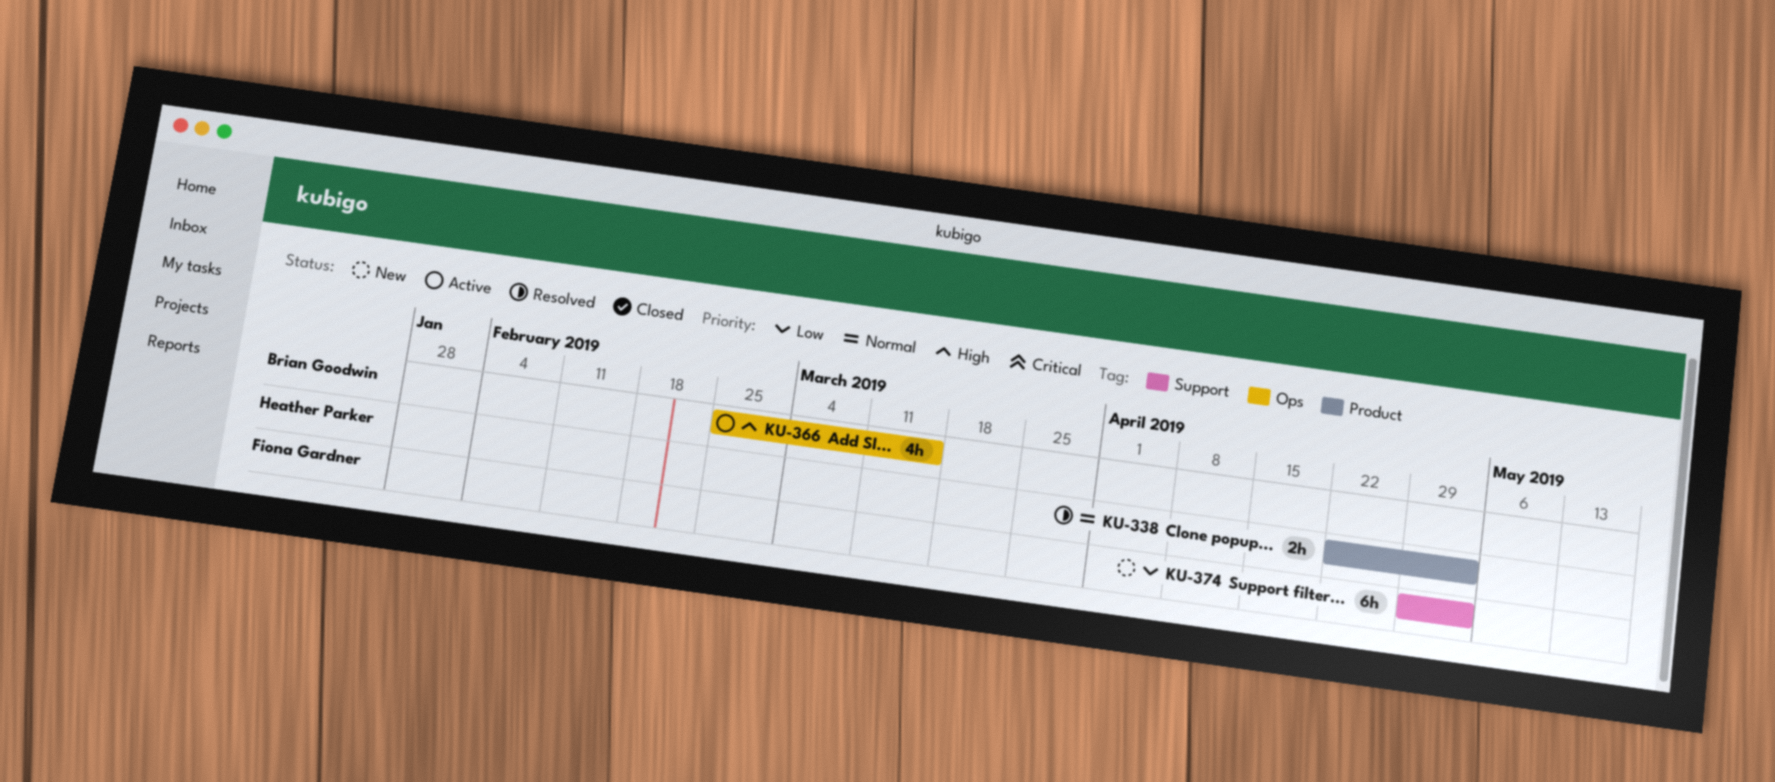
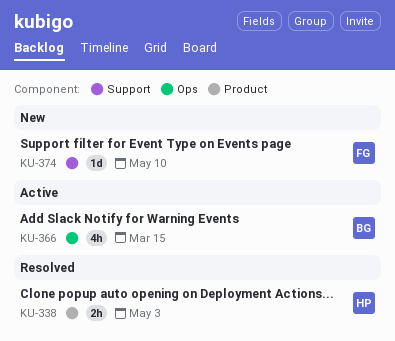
KU-374, estimate: 6h -> 1d
KU-374, due: May 3 -> May 10

